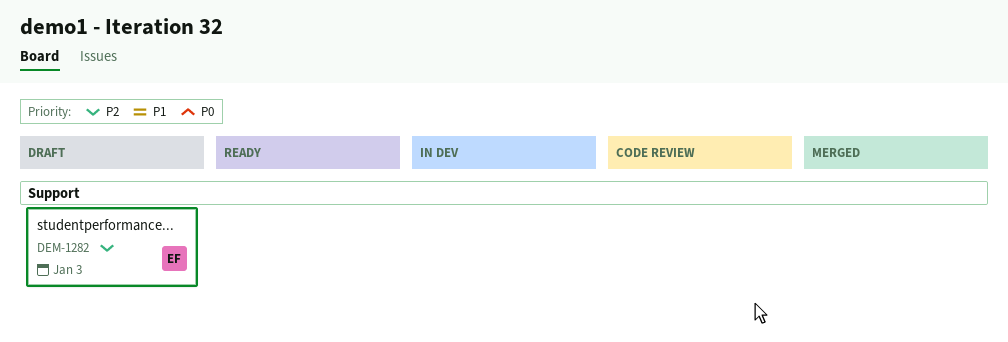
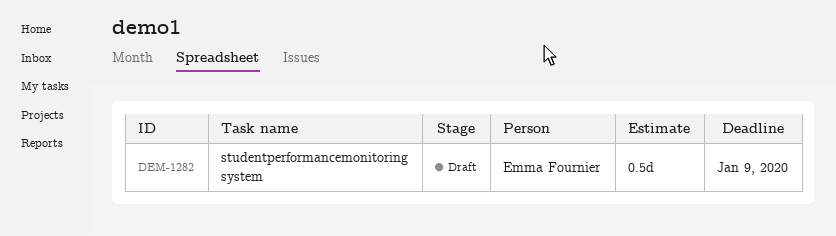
DEM-1282, due: Jan 3 -> Jan 9

